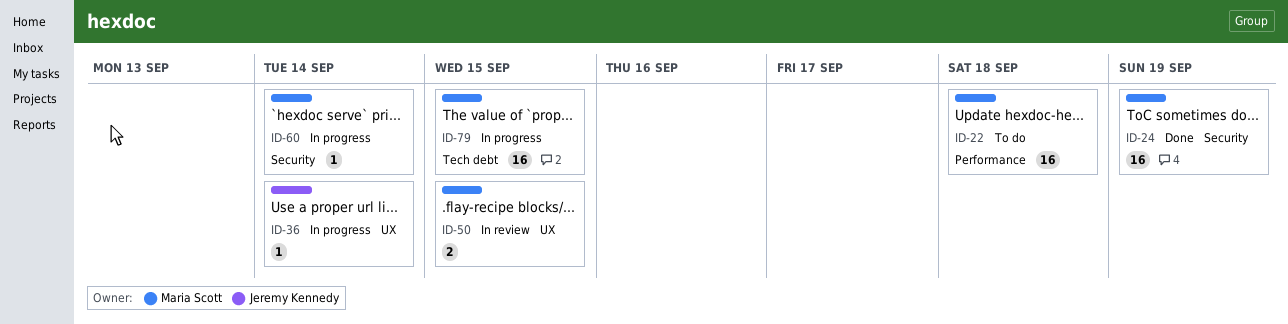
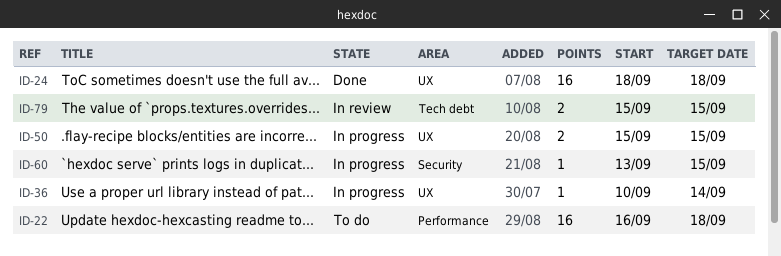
ID-24, label: Security -> UX
ID-24, due: Sep 19 -> Sep 18
ID-50, status: In review -> In progress
ID-60, due: Sep 14 -> Sep 15
ID-79, status: In progress -> In review
ID-79, estimate: 16 -> 2

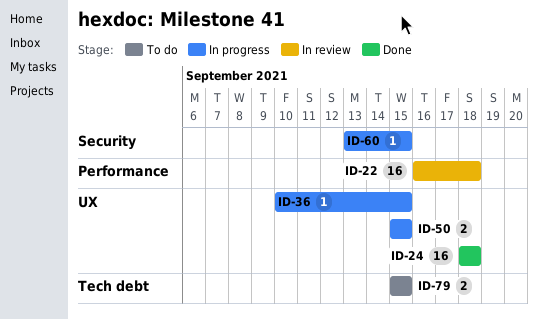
ID-22, status: To do -> In review
ID-36, due: Sep 14 -> Sep 15
ID-79, status: In review -> To do

